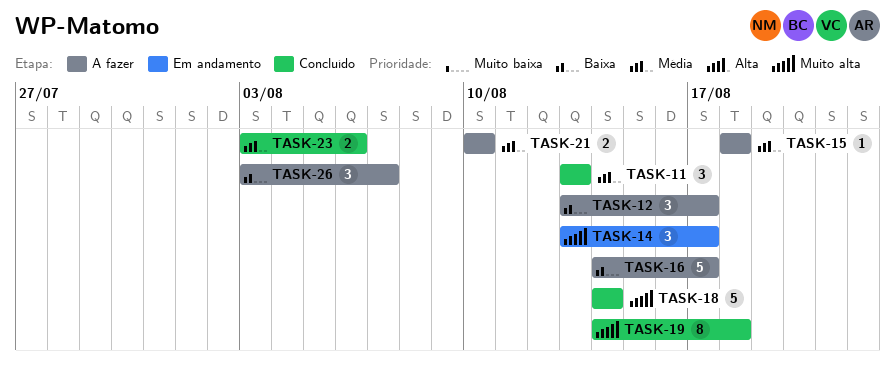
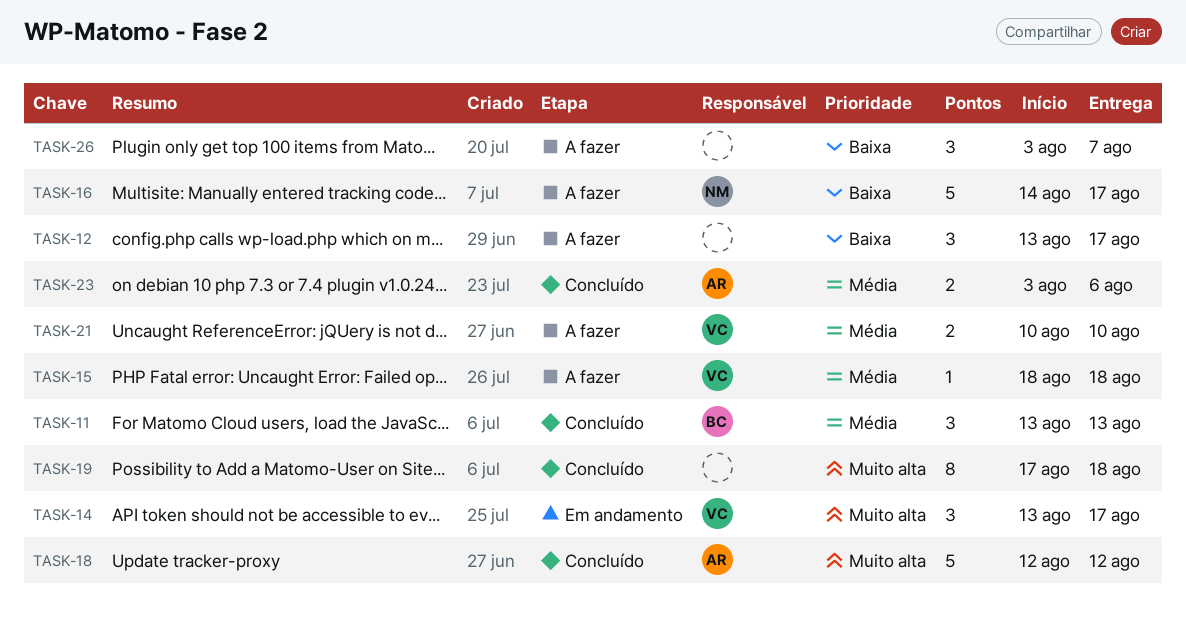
TASK-18, start: Aug 14 -> Aug 12
TASK-18, due: Aug 14 -> Aug 12
TASK-19, start: Aug 14 -> Aug 17

